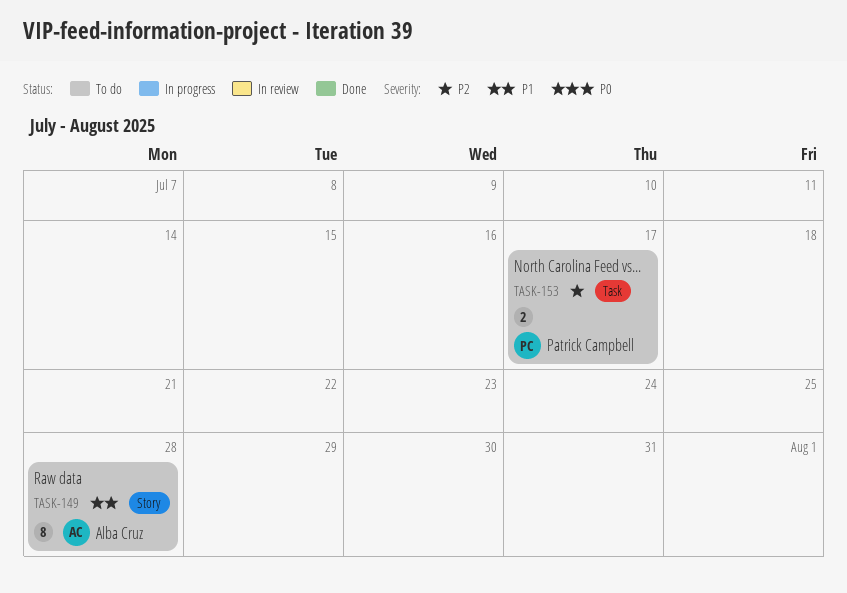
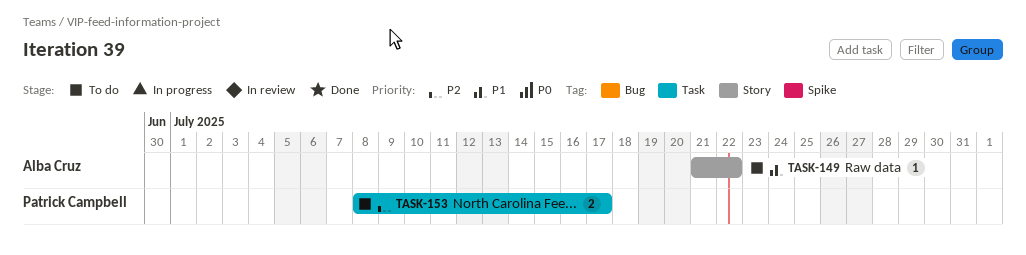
TASK-149, estimate: 8 -> 1
TASK-149, due: Jul 28 -> Jul 22

